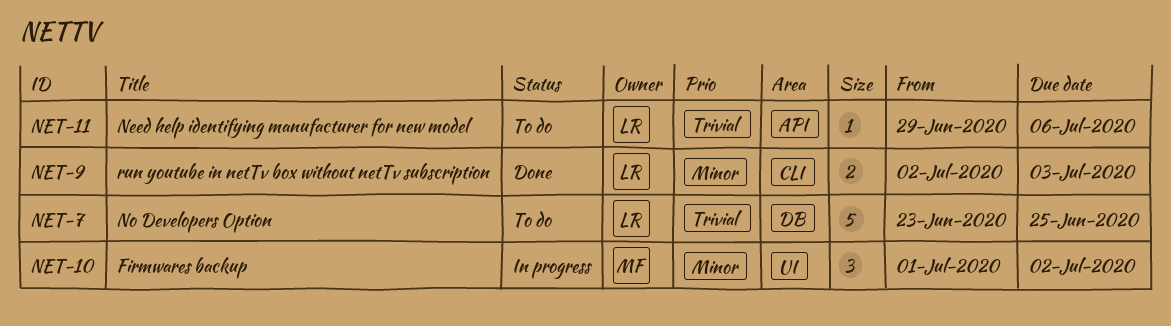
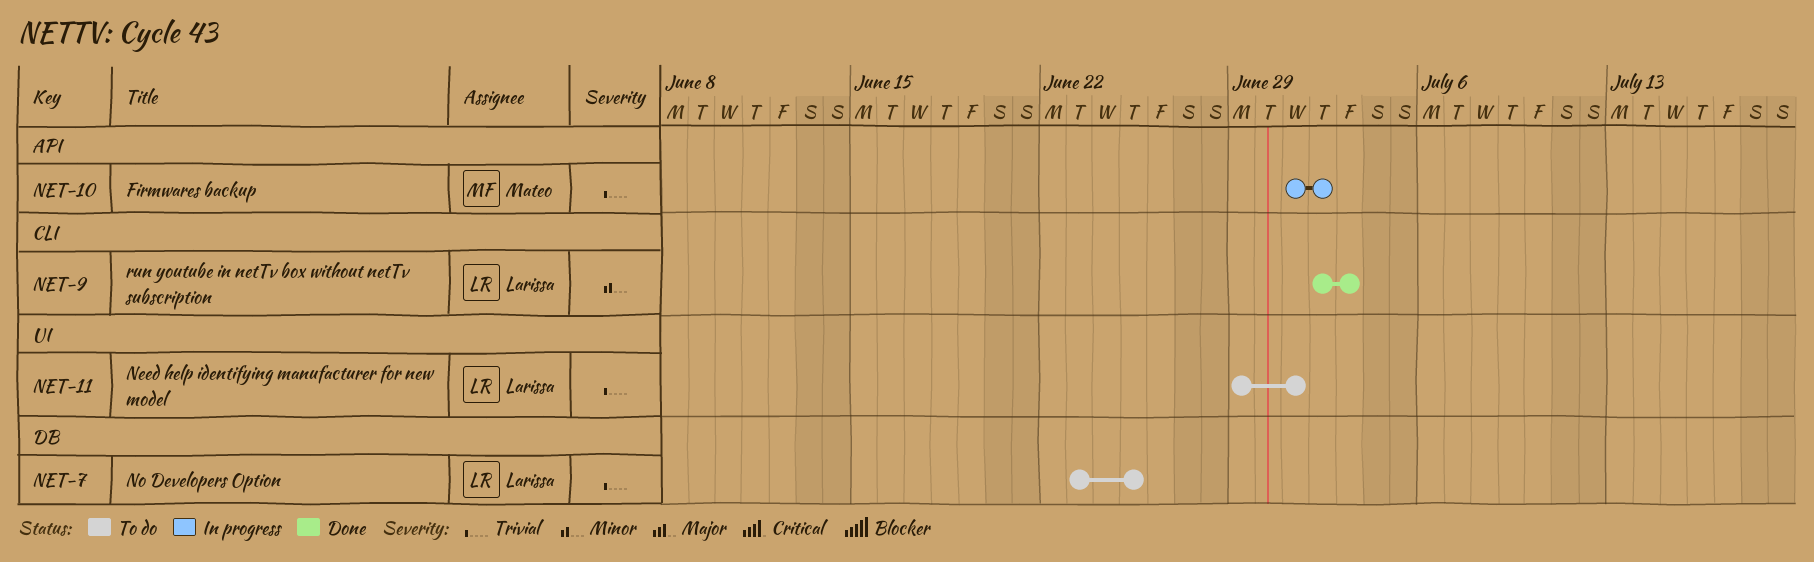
NET-10, priority: Minor -> Trivial
NET-10, label: UI -> API
NET-11, label: API -> UI
NET-11, due: Jul 6 -> Jul 1

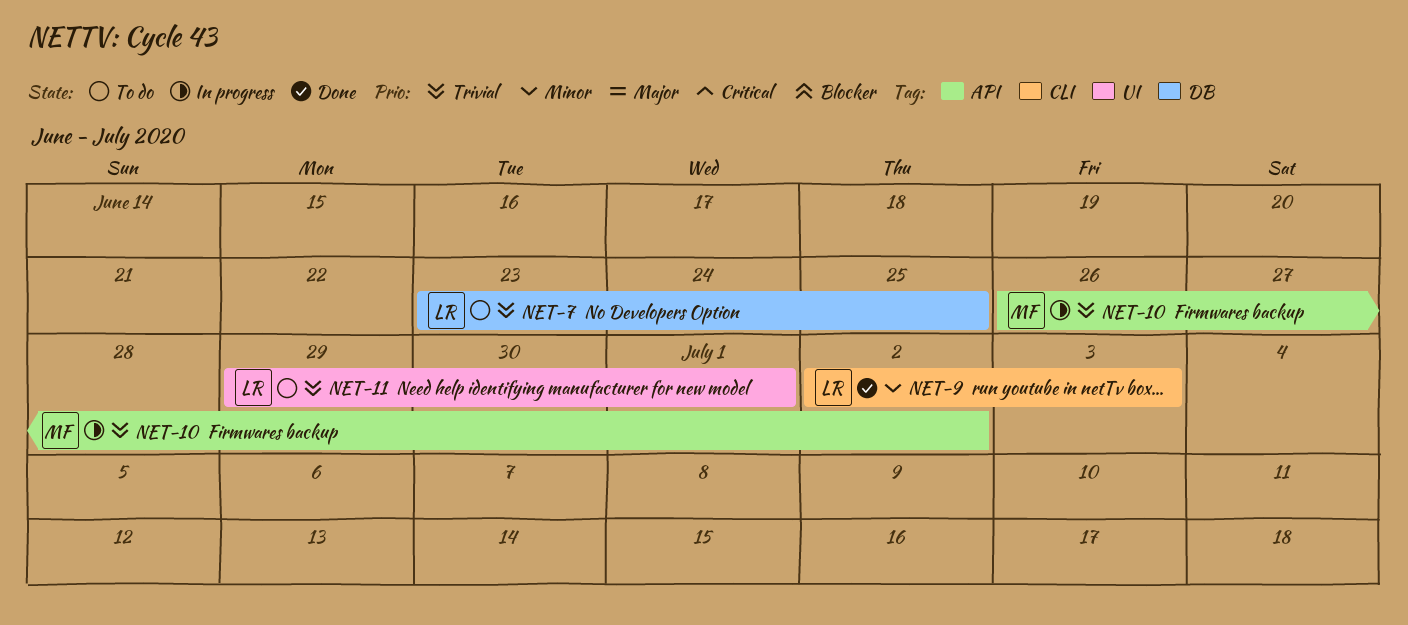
NET-10, start: Jul 1 -> Jun 26

